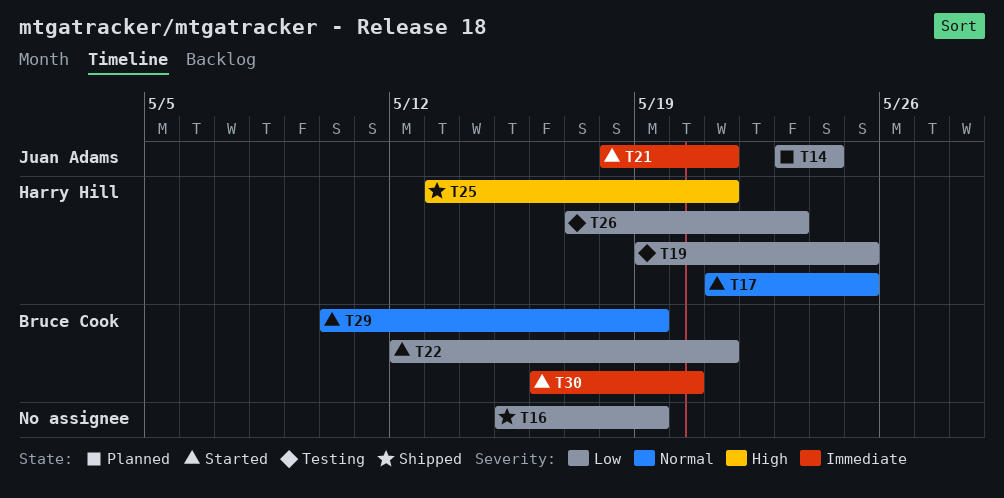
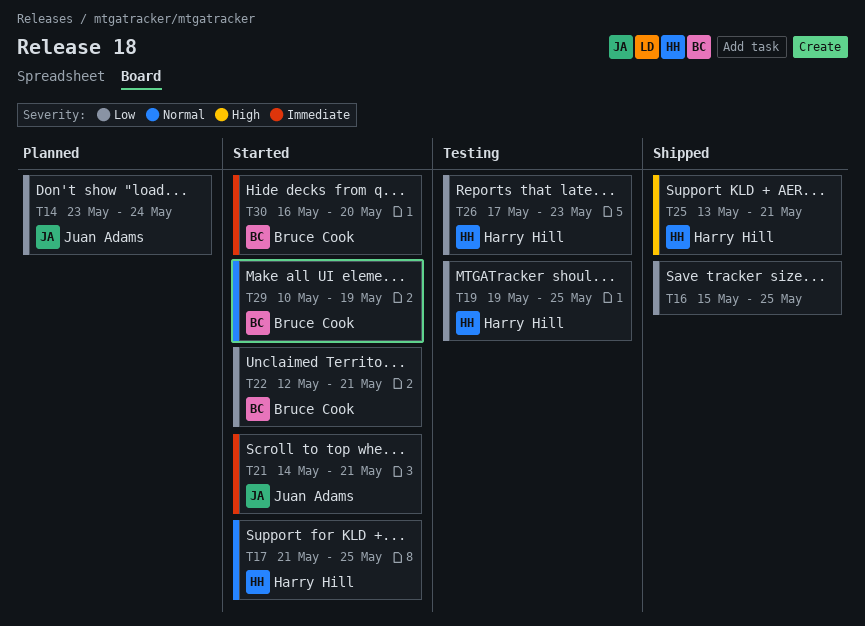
T16, due: May 19 -> May 25
T21, start: May 18 -> May 14

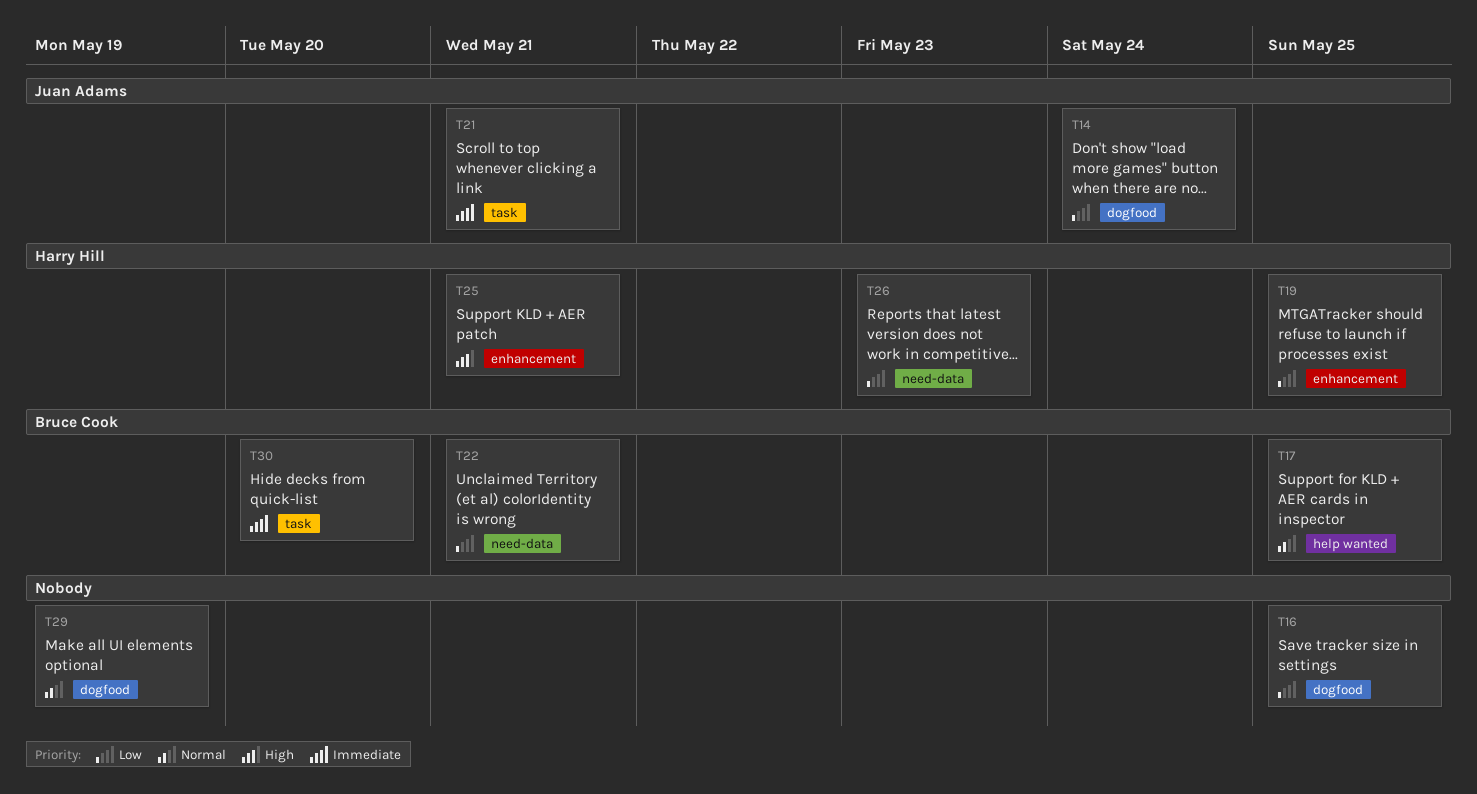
T17, owner: Harry Hill -> Bruce Cook
T29, owner: Bruce Cook -> none

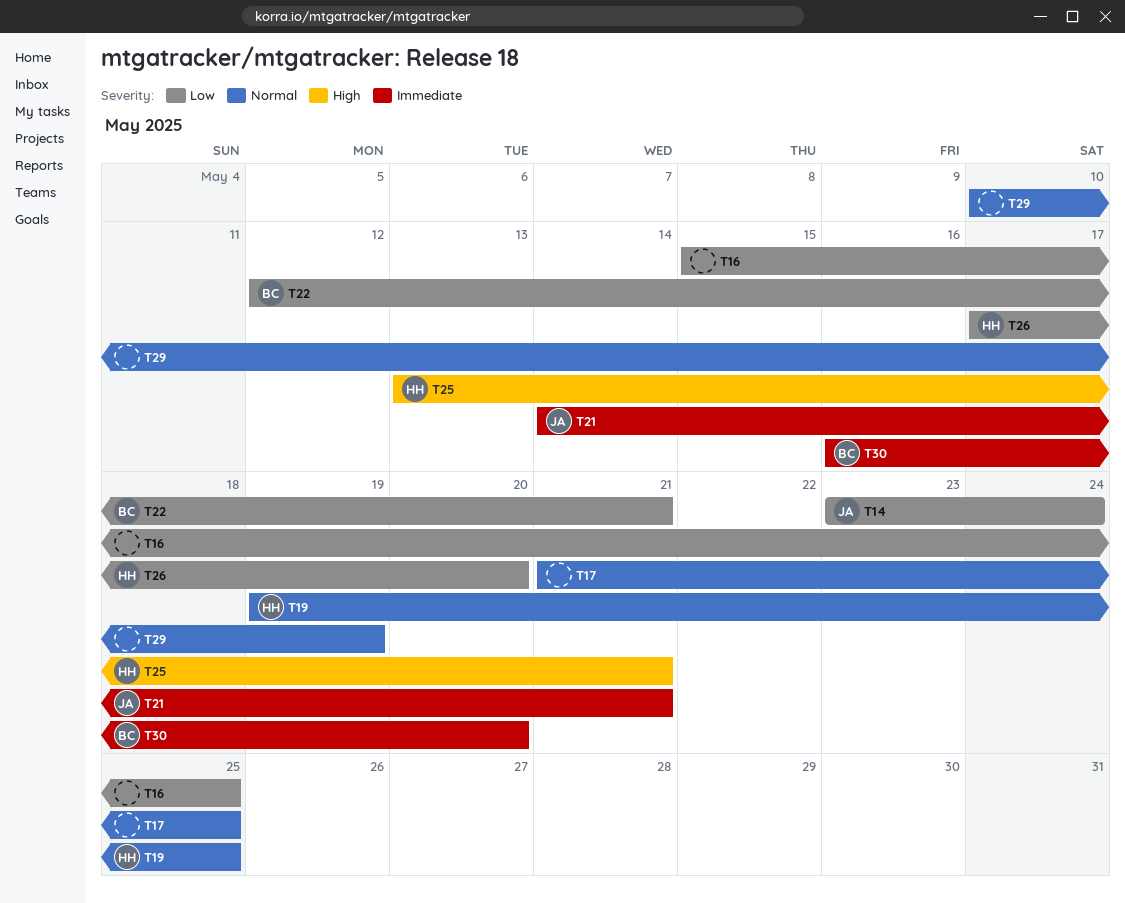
T17, owner: Bruce Cook -> none
T19, priority: Low -> Normal
T26, due: May 23 -> May 20

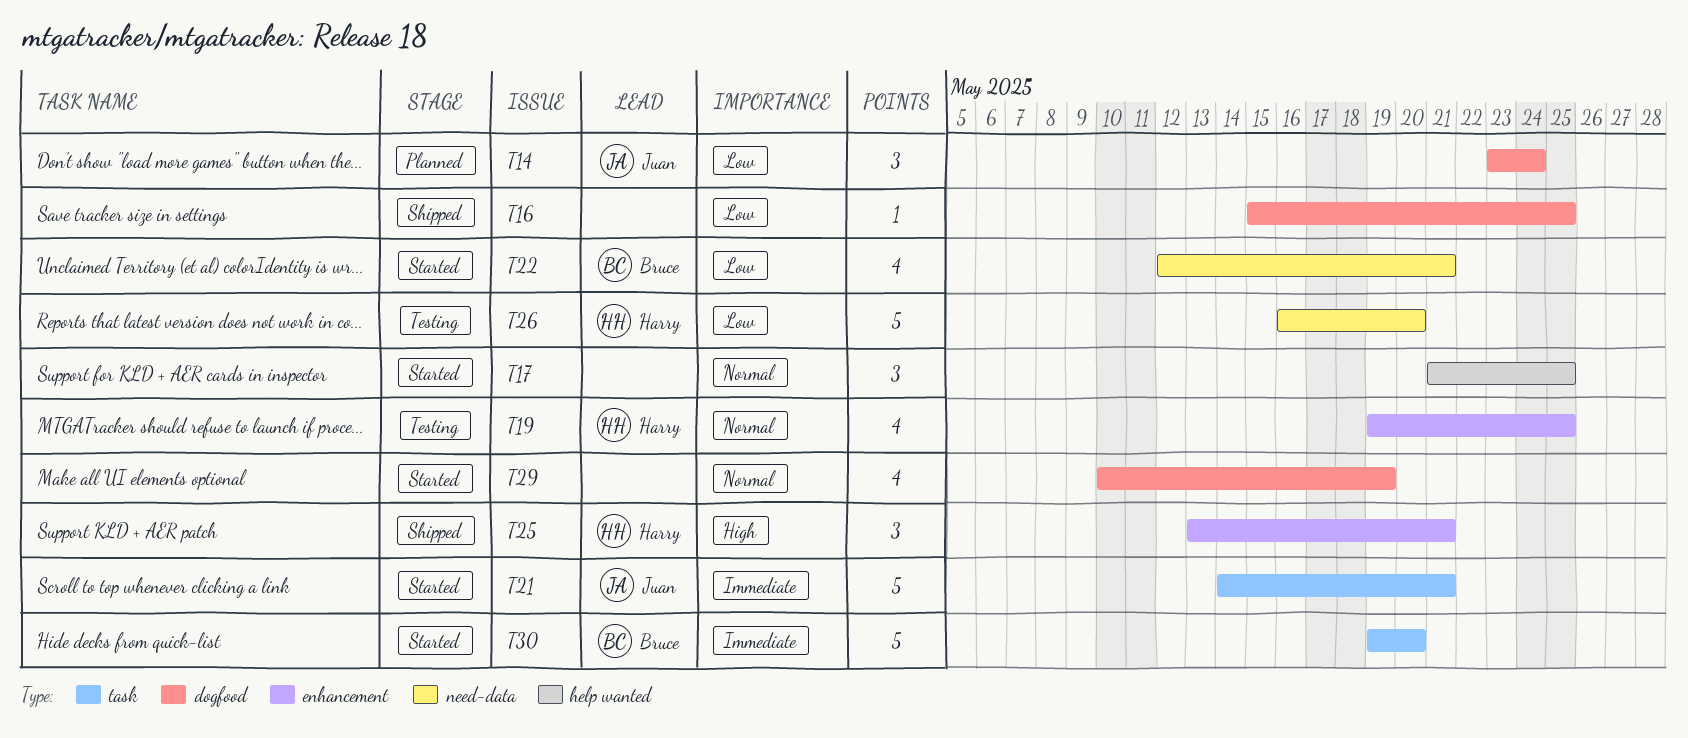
T26, start: May 17 -> May 16
T30, start: May 16 -> May 19

